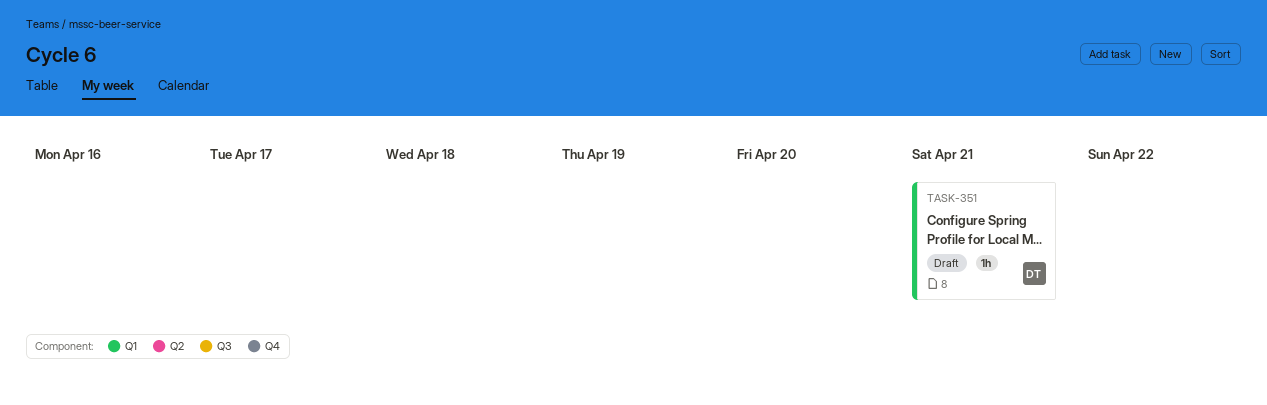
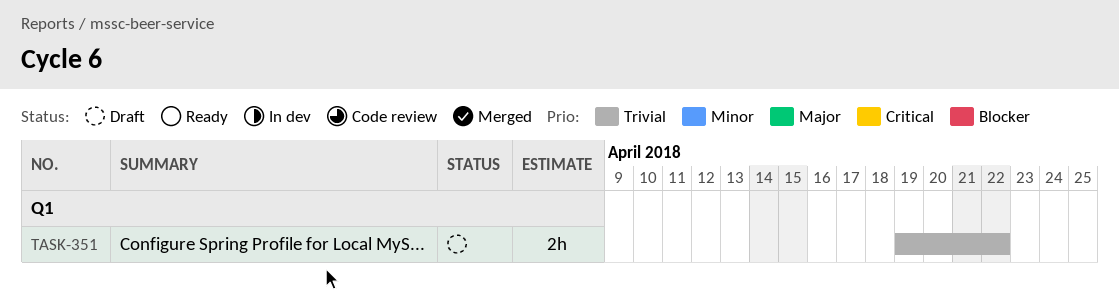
TASK-351, estimate: 1h -> 2h
TASK-351, due: Apr 21 -> Apr 22

